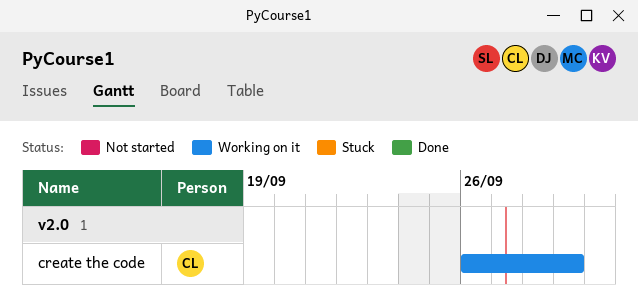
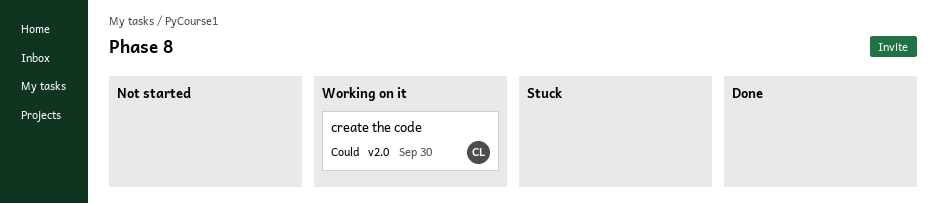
create the code, due: Sep 29 -> Sep 30

